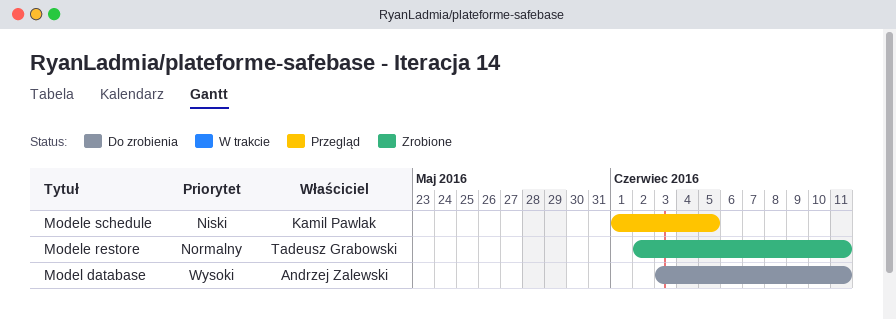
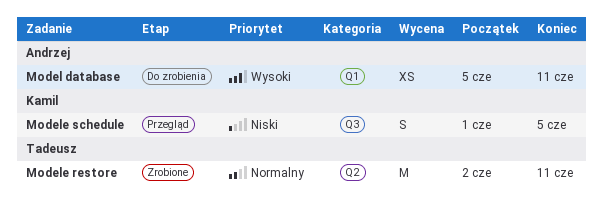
Model database, start: Jun 3 -> Jun 5

